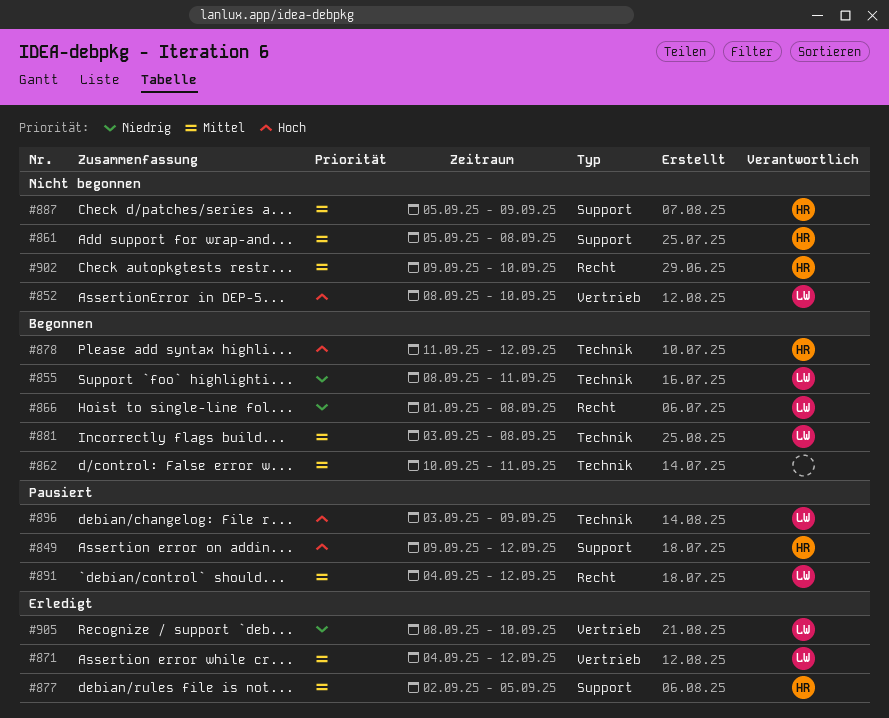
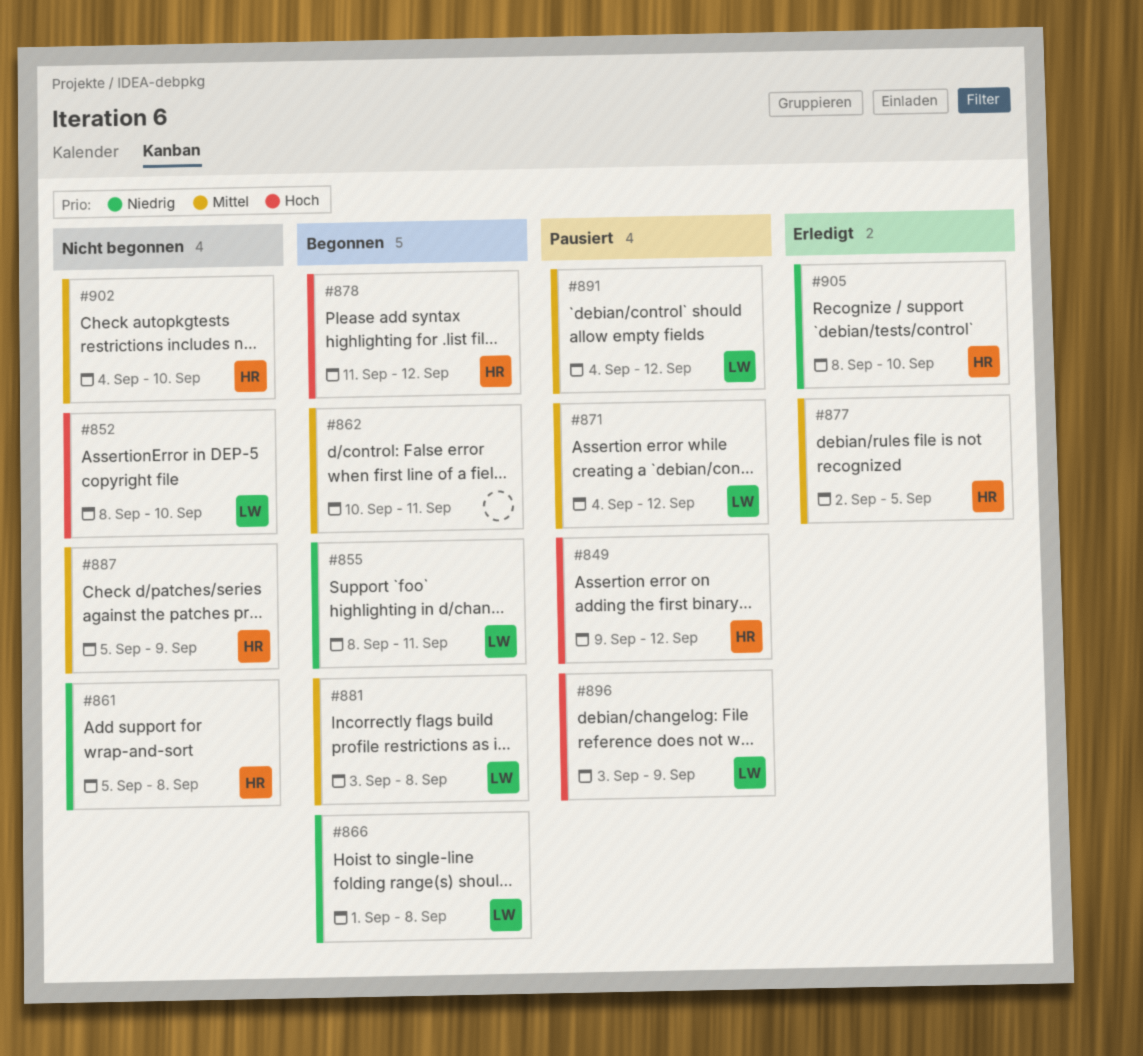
#861, priority: Mittel -> Niedrig
#871, status: Erledigt -> Pausiert
#902, start: Sep 9 -> Sep 4
#905, owner: LW -> HR

